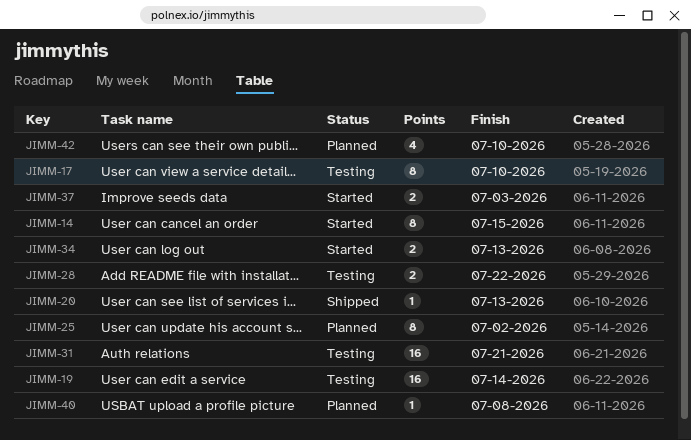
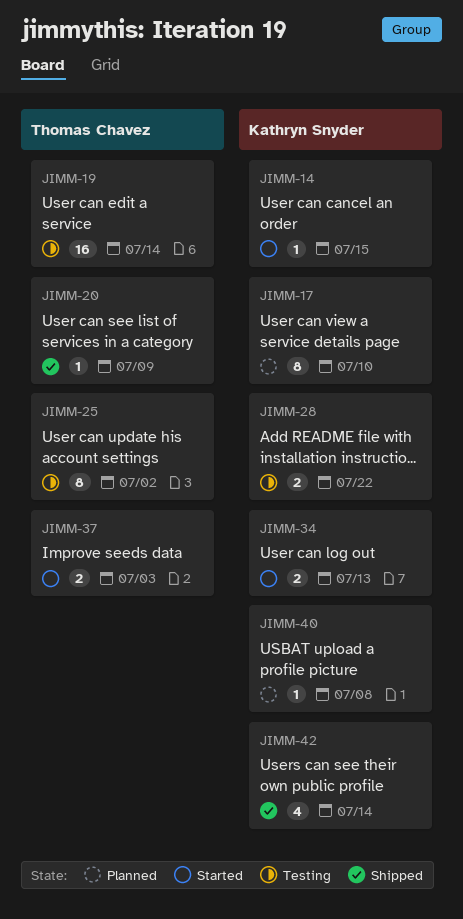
JIMM-14, estimate: 8 -> 1
JIMM-17, status: Testing -> Planned
JIMM-20, due: Jul 13 -> Jul 9
JIMM-25, status: Planned -> Testing
JIMM-31: present -> none
JIMM-42, status: Planned -> Shipped
JIMM-42, due: Jul 10 -> Jul 14

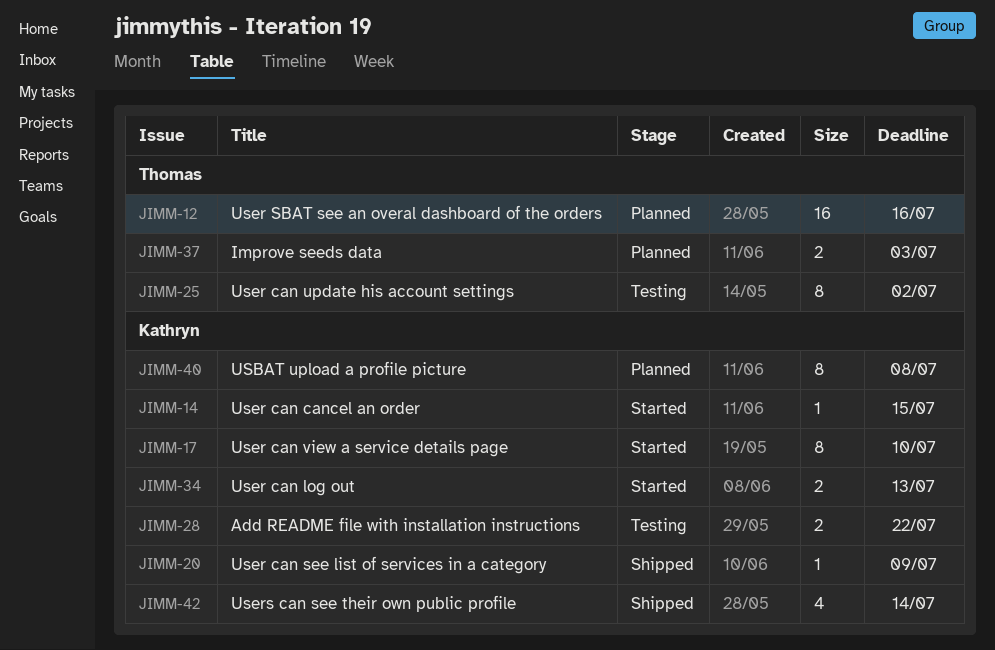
JIMM-12: none -> present
JIMM-17, status: Planned -> Started
JIMM-19: present -> none
JIMM-20, owner: Thomas Chavez -> Kathryn Snyder
JIMM-37, status: Started -> Planned
JIMM-40, estimate: 1 -> 8

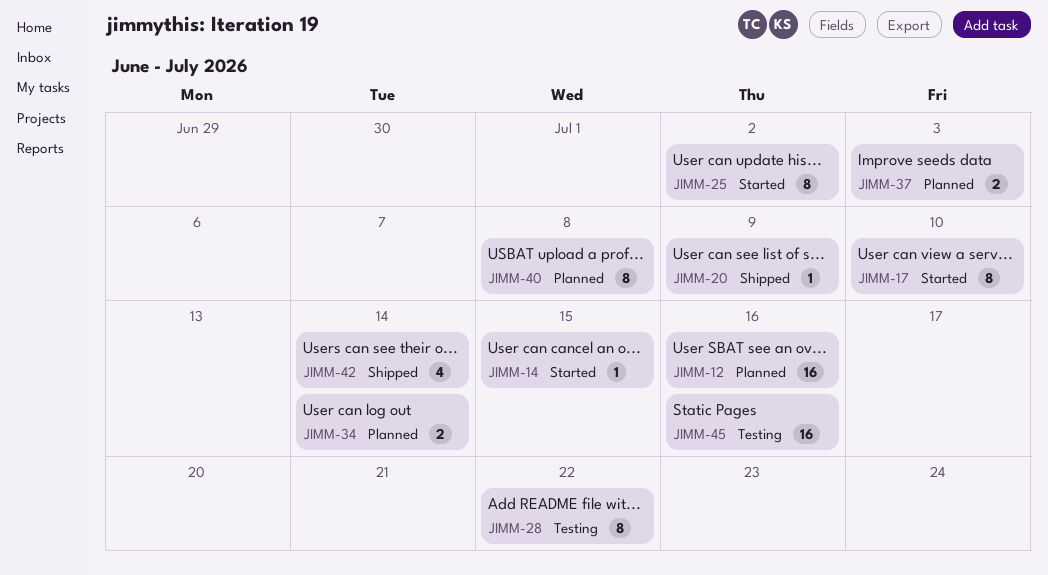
JIMM-25, status: Testing -> Started
JIMM-28, estimate: 2 -> 8
JIMM-34, status: Started -> Planned
JIMM-34, due: Jul 13 -> Jul 14
JIMM-45: none -> present

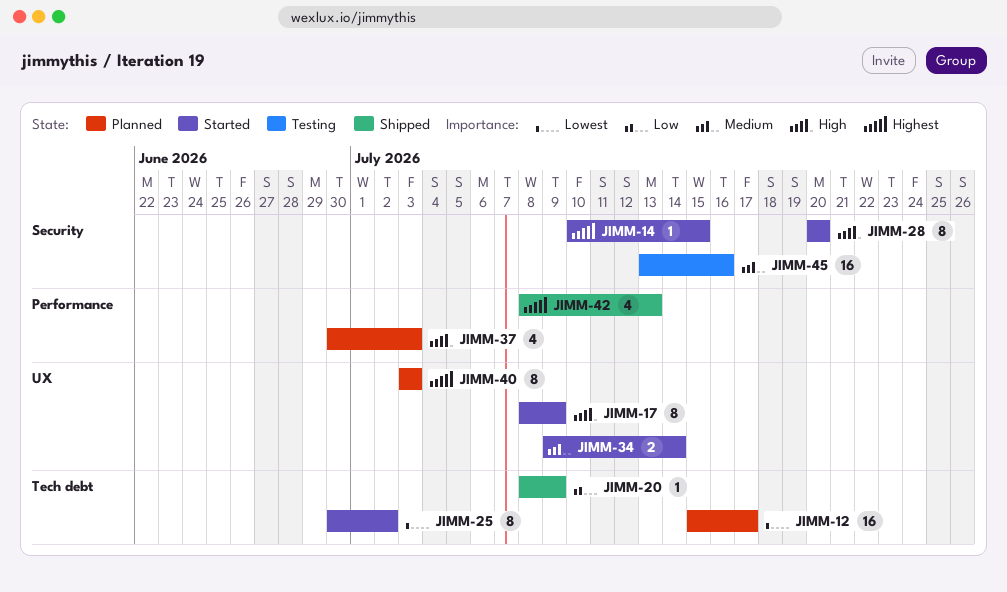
JIMM-12, due: Jul 16 -> Jul 17
JIMM-17, due: Jul 10 -> Jul 9
JIMM-28, status: Testing -> Started
JIMM-28, due: Jul 22 -> Jul 20
JIMM-34, status: Planned -> Started
JIMM-37, estimate: 2 -> 4
JIMM-40, due: Jul 8 -> Jul 3
JIMM-42, due: Jul 14 -> Jul 13

